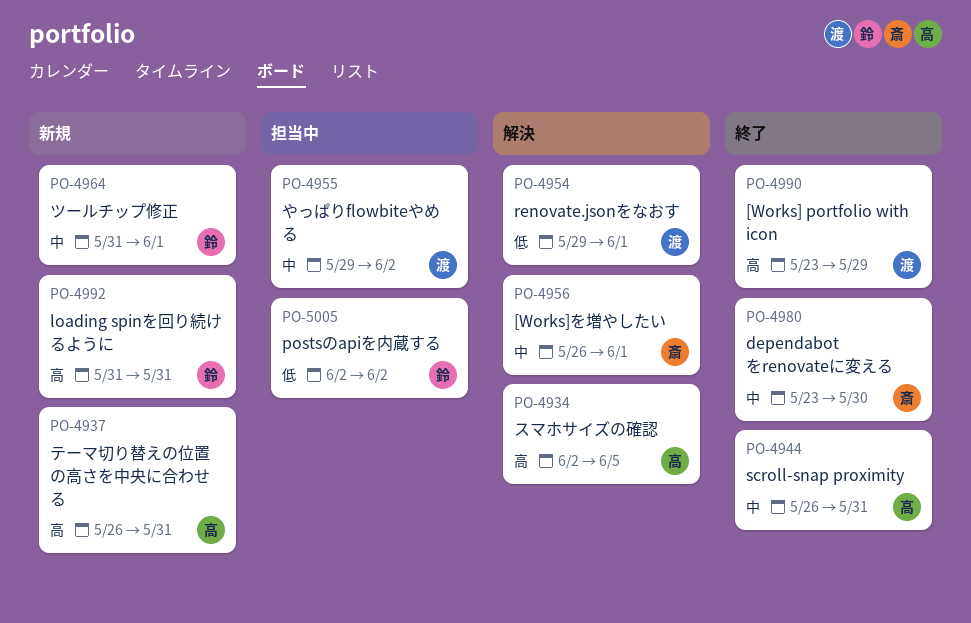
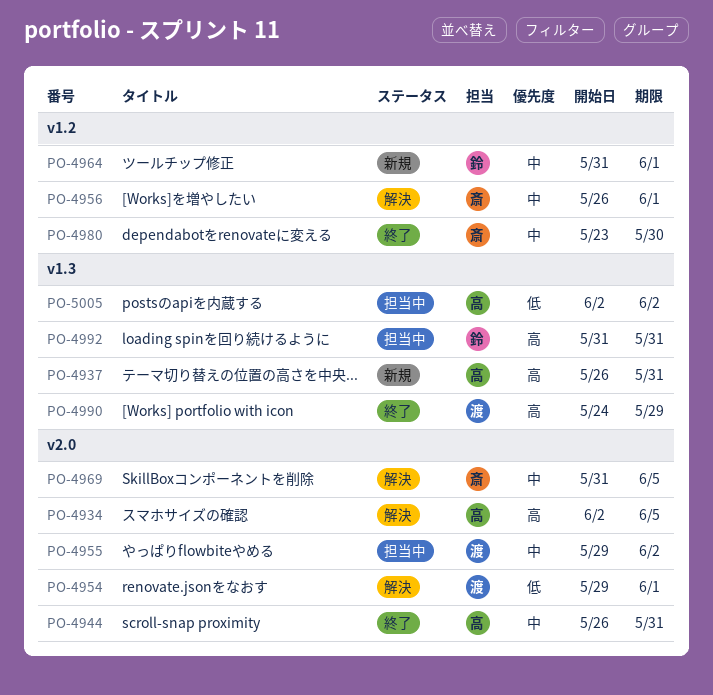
PO-4969: none -> present
PO-4990, start: May 23 -> May 24
PO-4992, status: 新規 -> 担当中
PO-5005, owner: 鈴 -> 高

